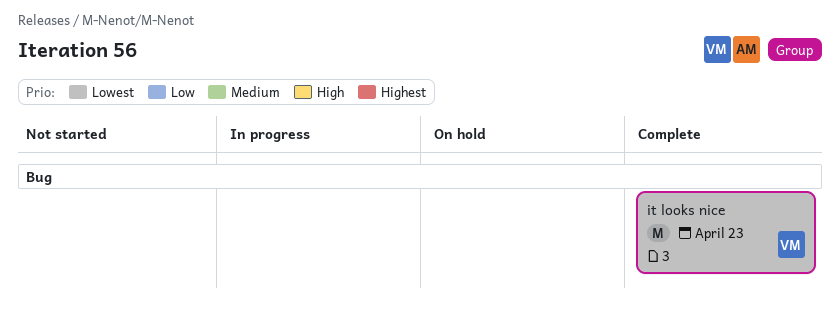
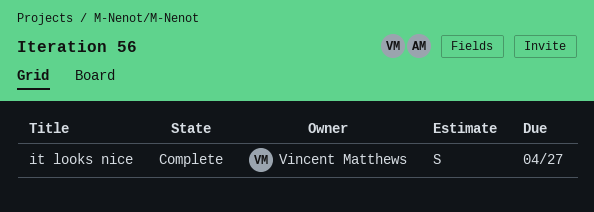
it looks nice, estimate: M -> S
it looks nice, due: Apr 23 -> Apr 27

